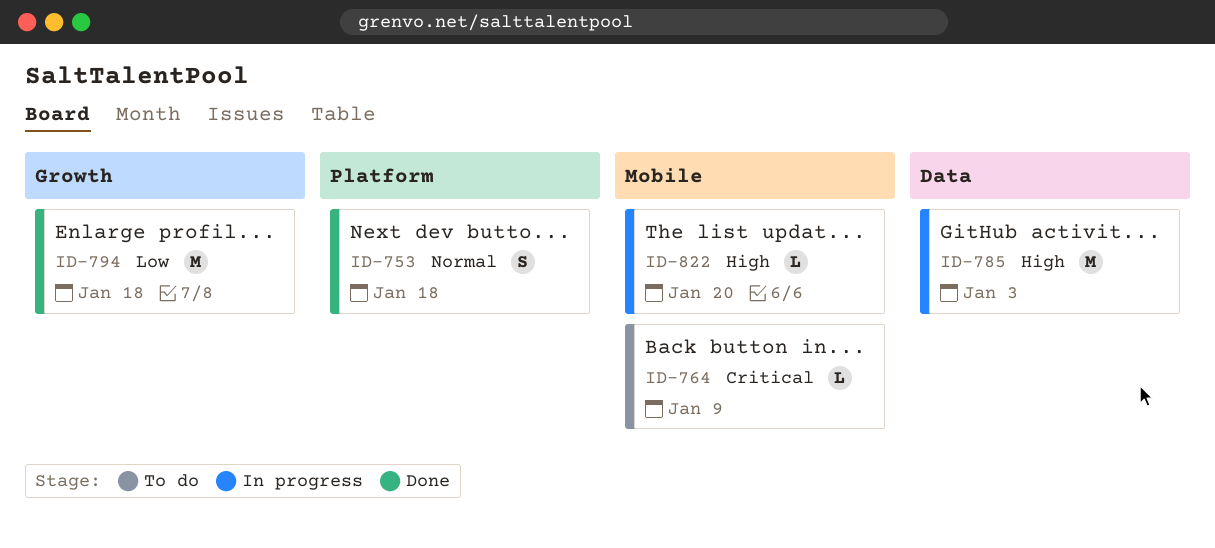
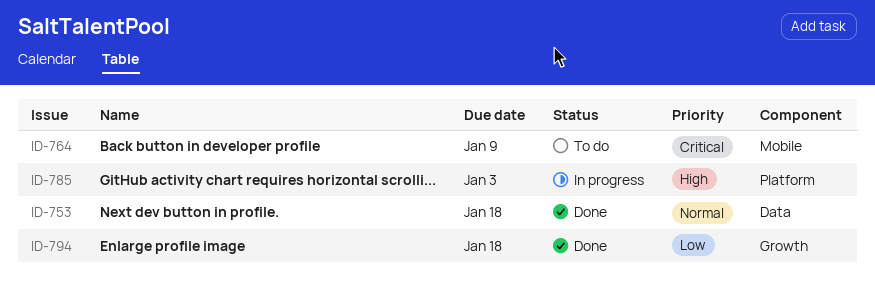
ID-753, label: Platform -> Data
ID-785, label: Data -> Platform
ID-822: present -> none

